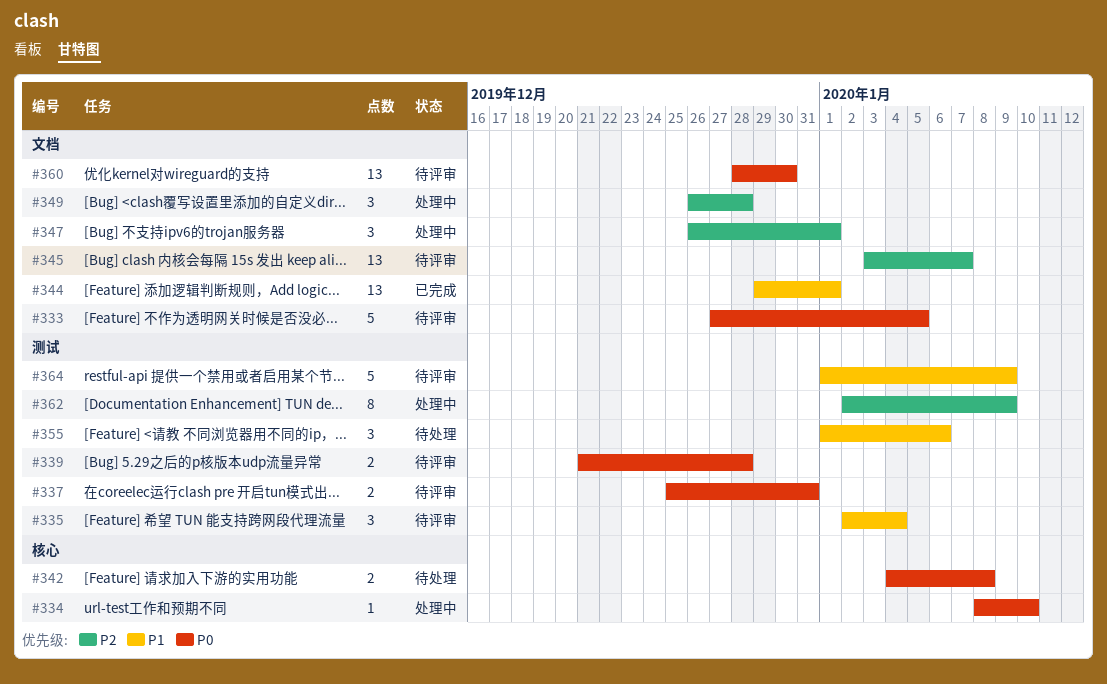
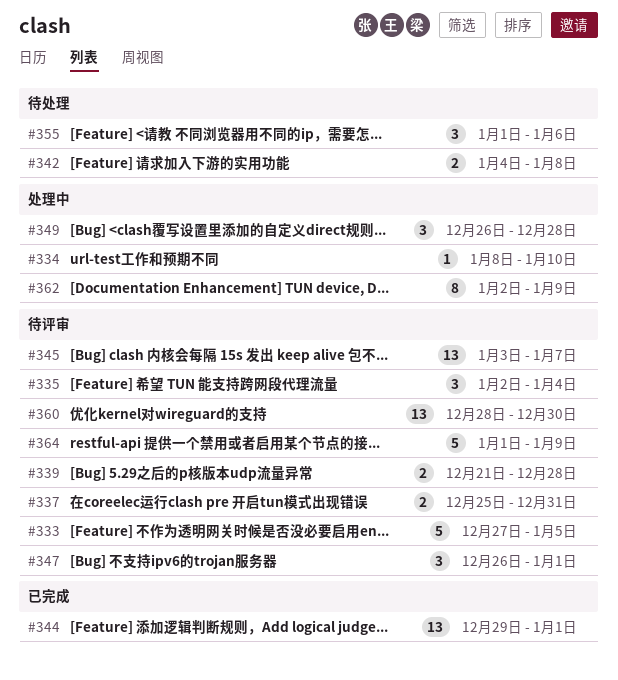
#347, status: 处理中 -> 待评审

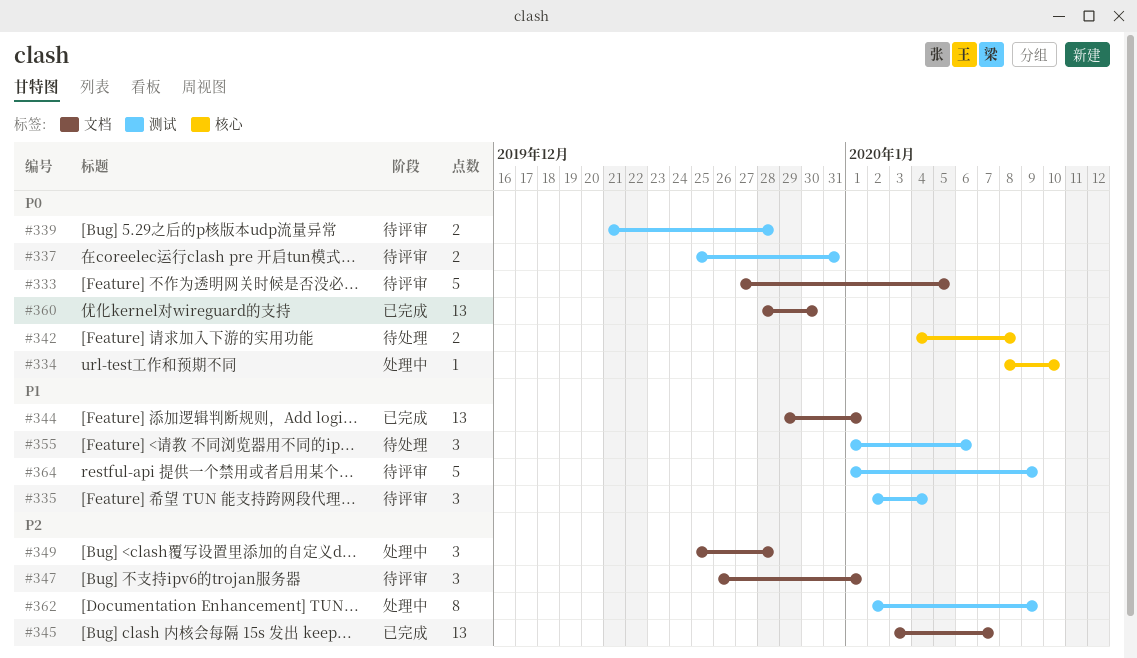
#345, status: 待评审 -> 已完成
#349, start: Dec 26 -> Dec 25
#360, status: 待评审 -> 已完成

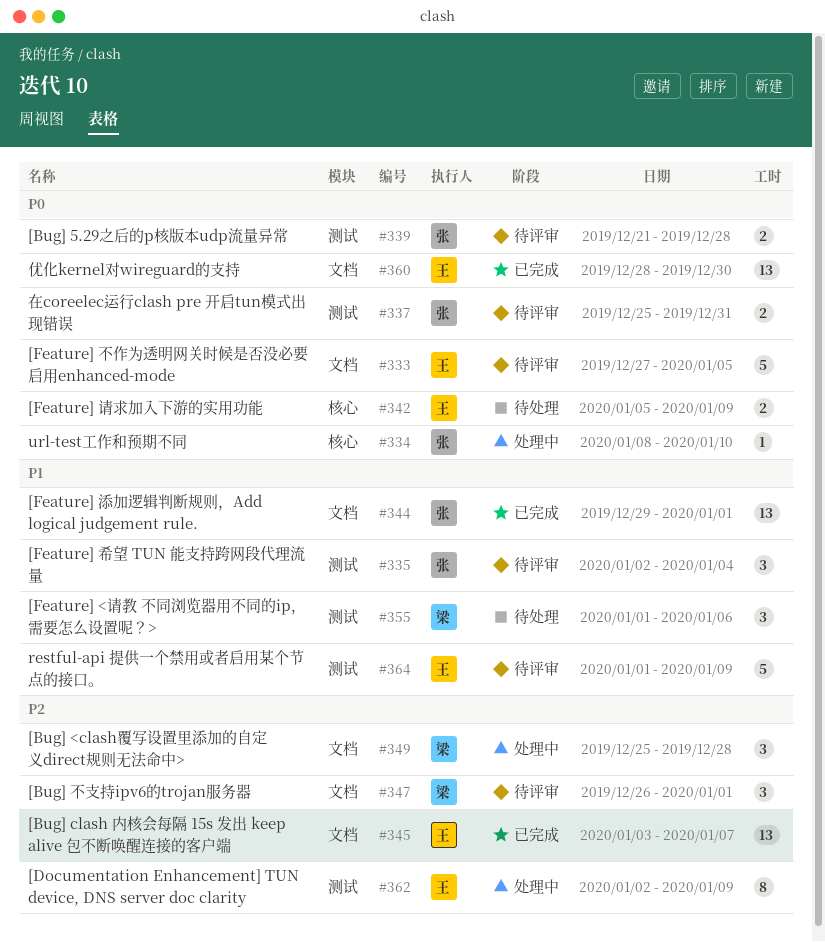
#342, start: Jan 4 -> Jan 5
#342, due: Jan 8 -> Jan 9

